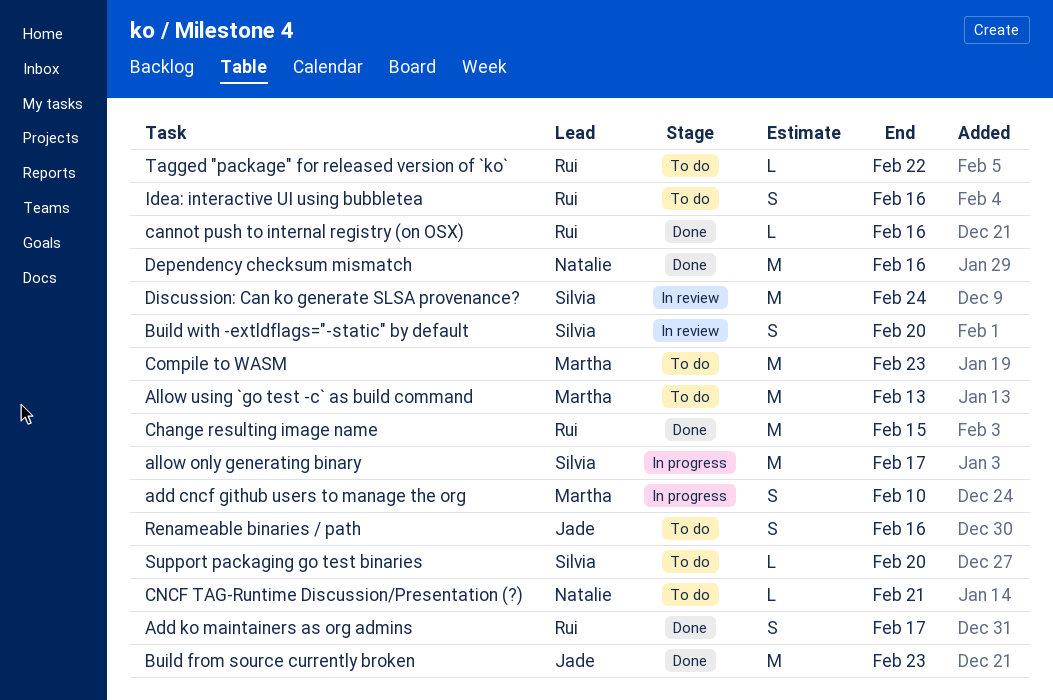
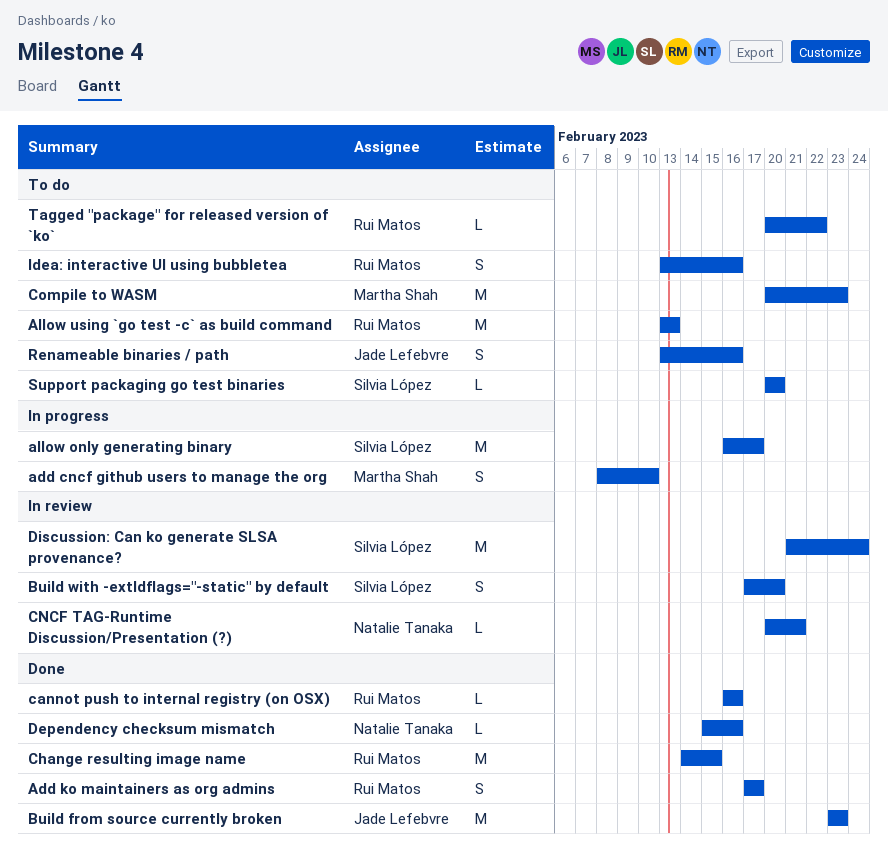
Allow using `go test -c` as build command, owner: Martha Shah -> Rui Matos
CNCF TAG-Runtime Discussion/Presentation (?), status: To do -> In review
Dependency checksum mismatch, estimate: M -> L

